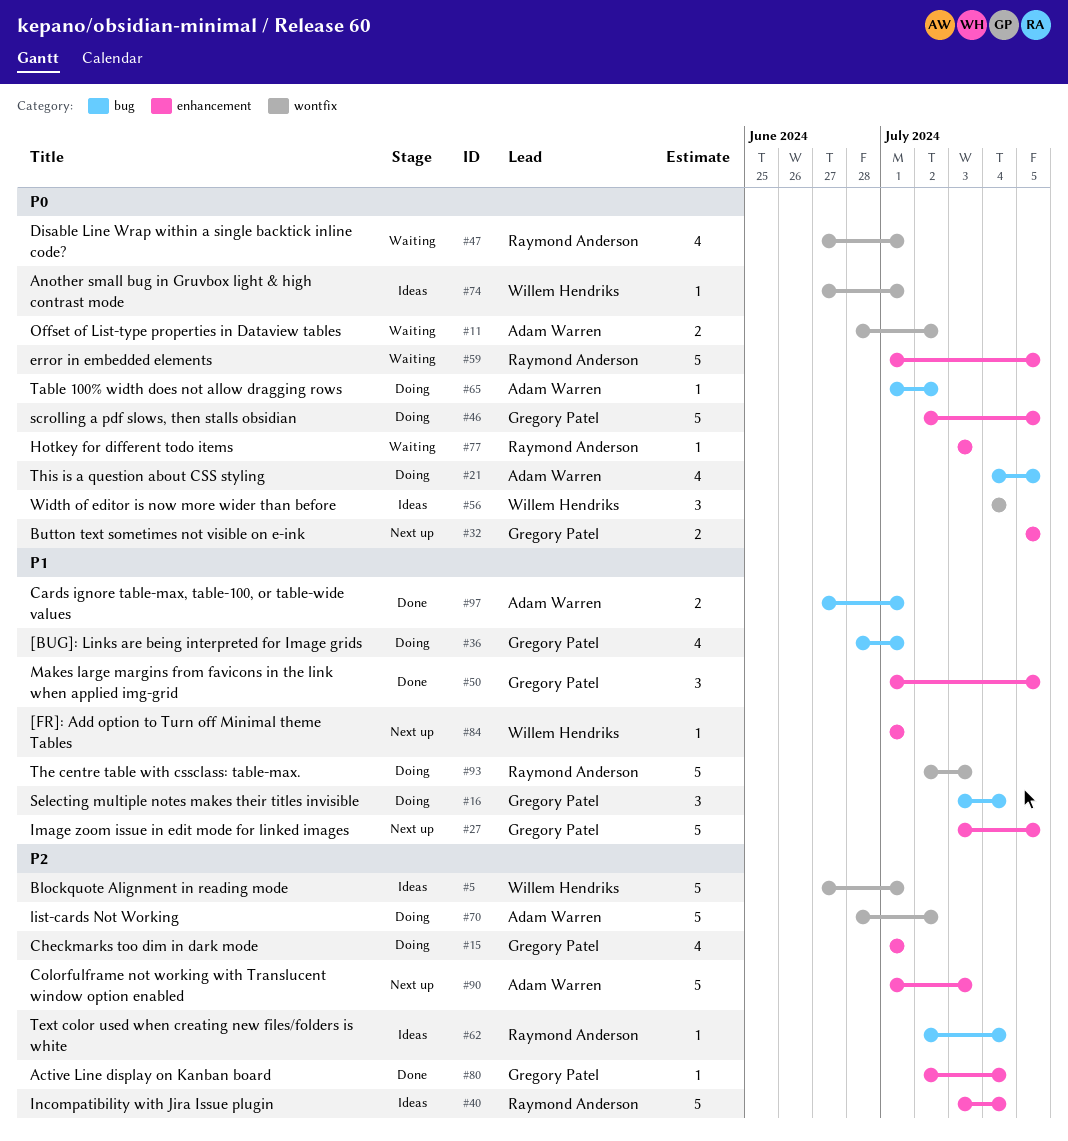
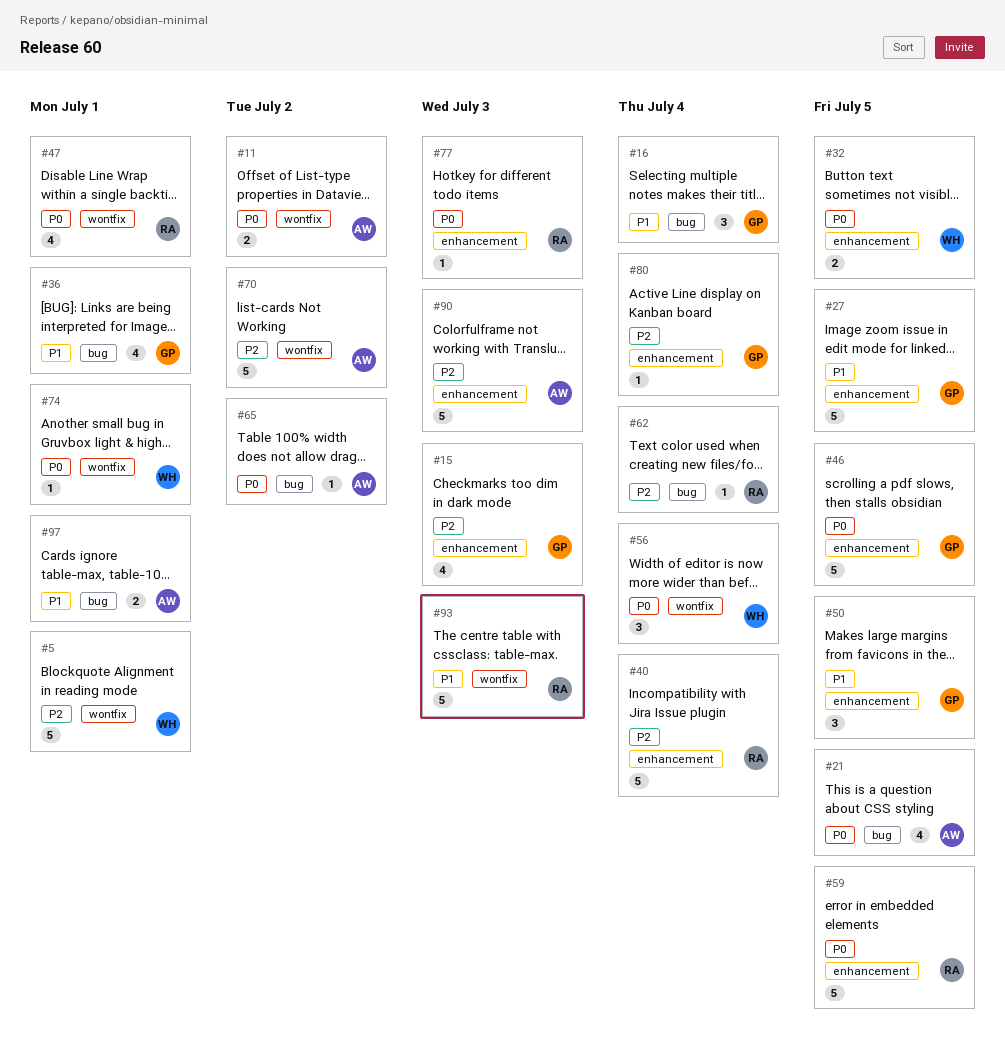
#15, due: Jul 1 -> Jul 3
#32, owner: Gregory Patel -> Willem Hendriks
#84: present -> none

